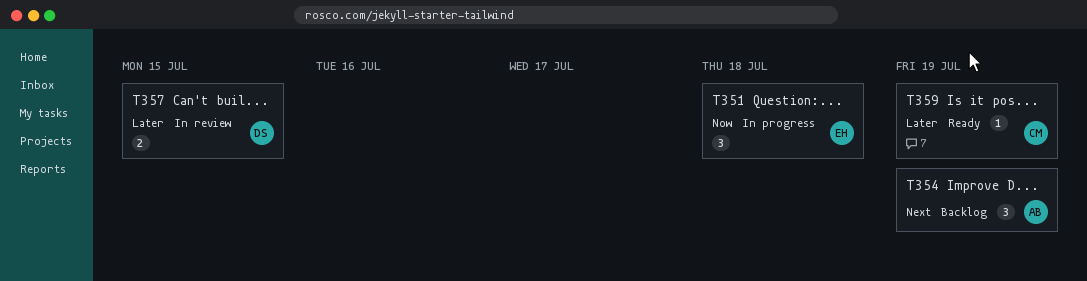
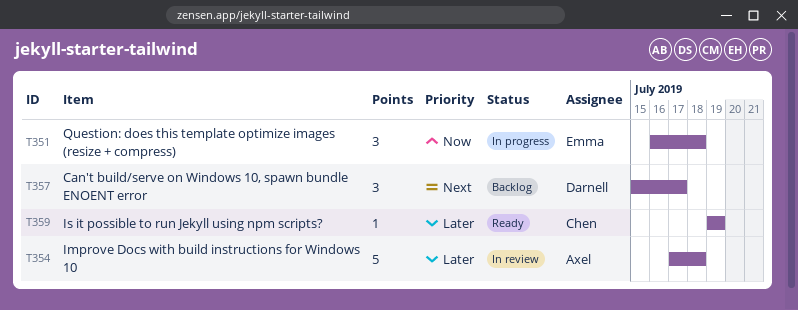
T354, status: Backlog -> In review
T354, priority: Next -> Later
T354, estimate: 3 -> 5
T354, due: Jul 19 -> Jul 18
T357, status: In review -> Backlog
T357, priority: Later -> Next
T357, estimate: 2 -> 3
T357, due: Jul 15 -> Jul 17

